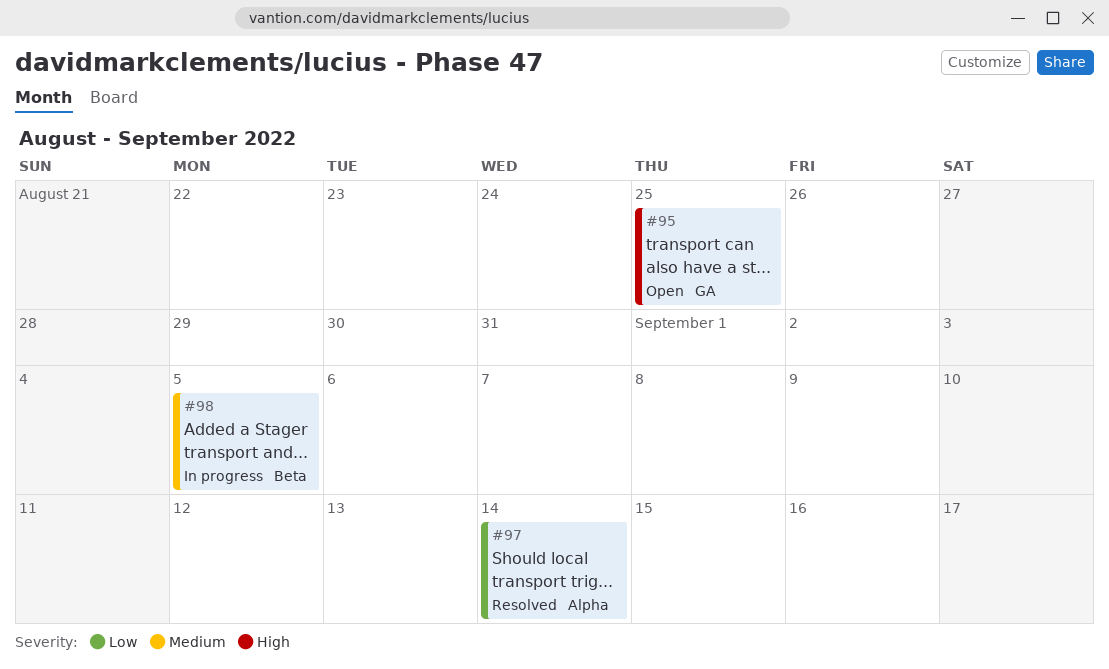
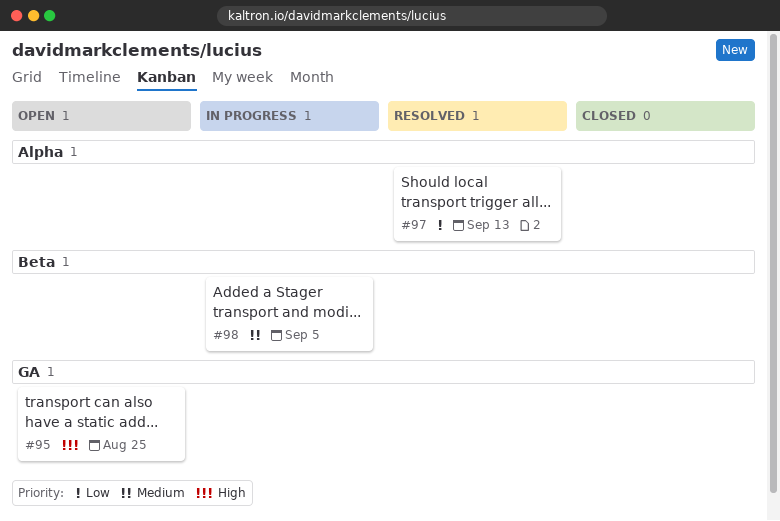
#97, due: Sep 14 -> Sep 13

